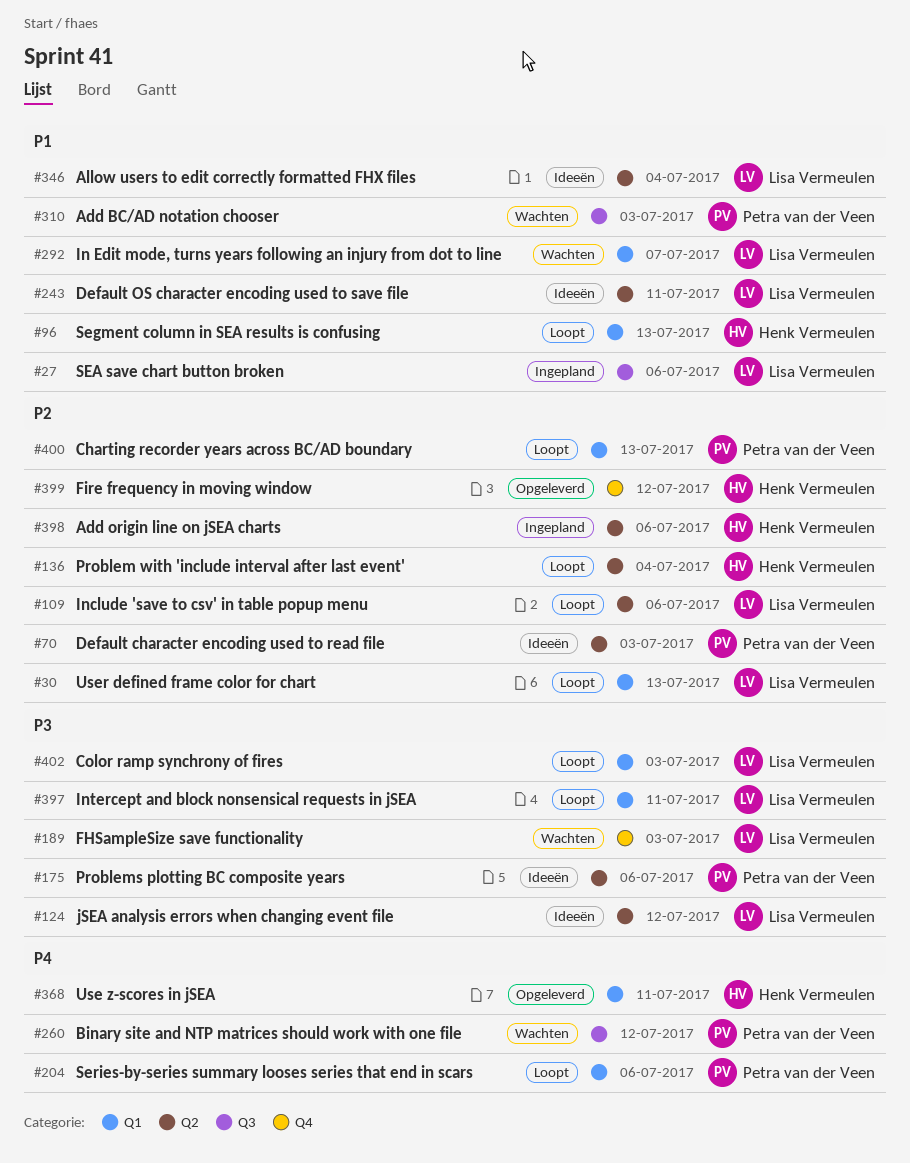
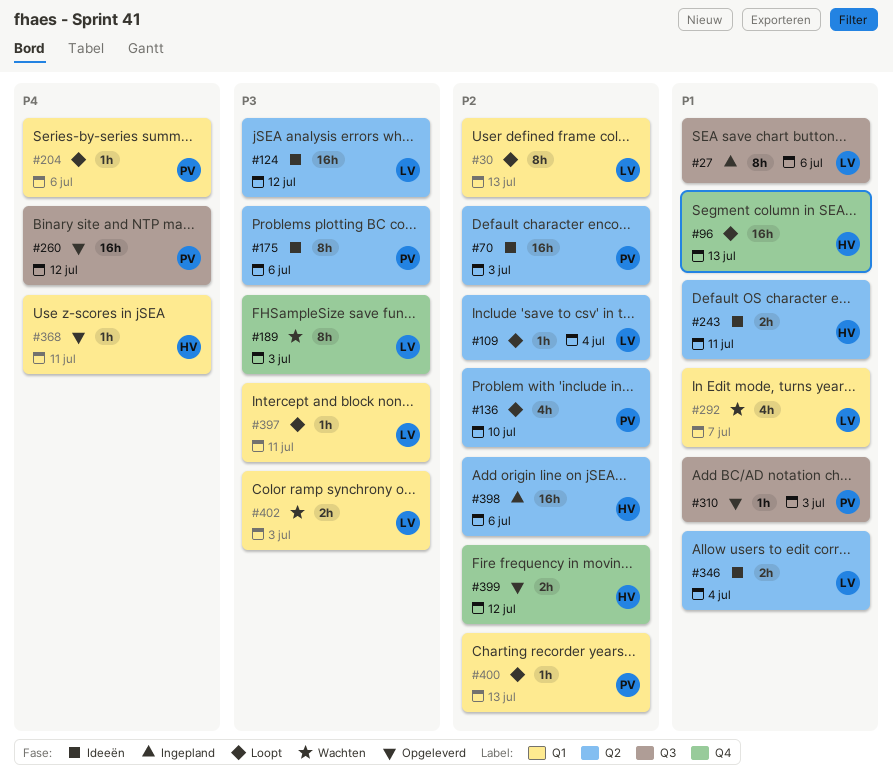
#96, label: Q1 -> Q4
#109, due: Jul 6 -> Jul 4
#136, owner: Henk Vermeulen -> Petra van der Veen
#136, due: Jul 4 -> Jul 10
#243, owner: Lisa Vermeulen -> Henk Vermeulen
#260, status: Wachten -> Opgeleverd
#310, status: Wachten -> Opgeleverd
#402, status: Loopt -> Wachten

